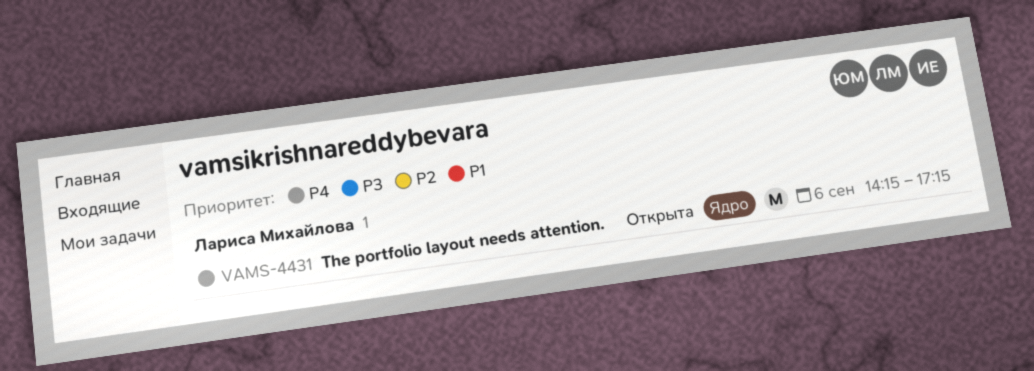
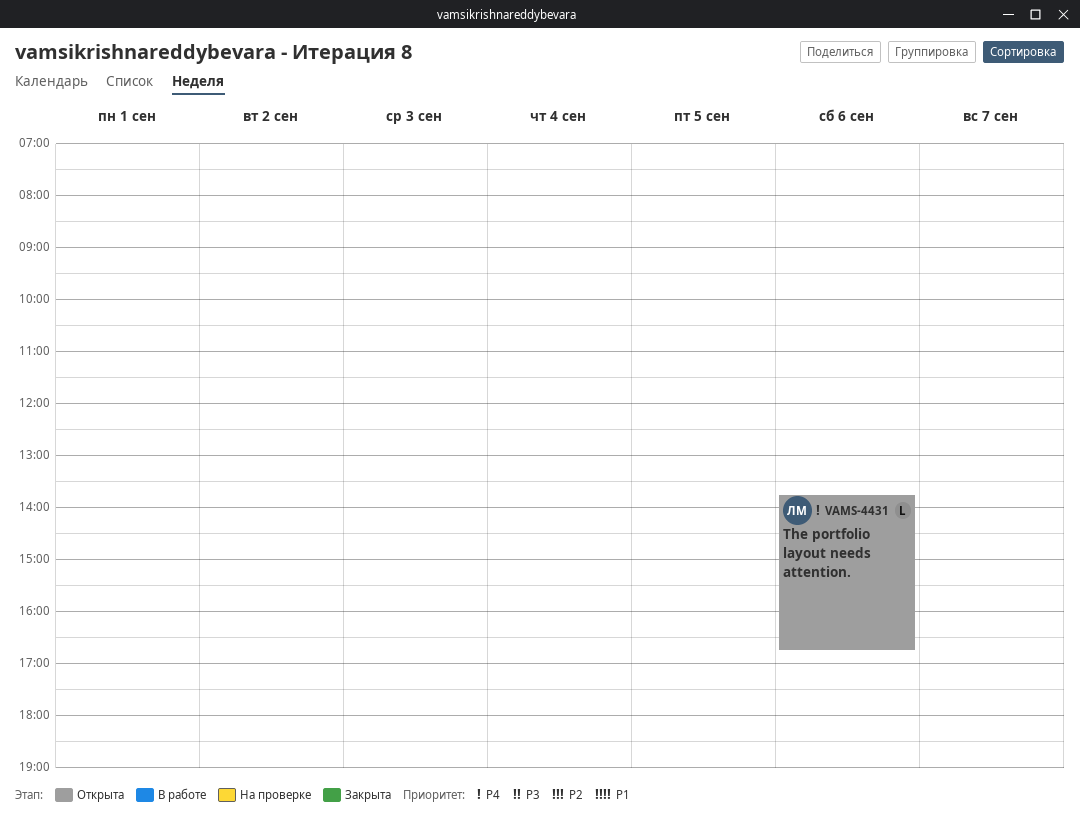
VAMS-4431, estimate: M -> L
VAMS-4431, begins: 14:15 -> 13:45
VAMS-4431, ends: 17:15 -> 16:45

